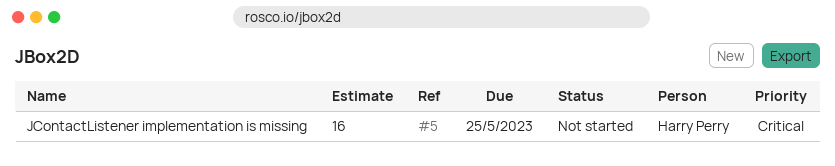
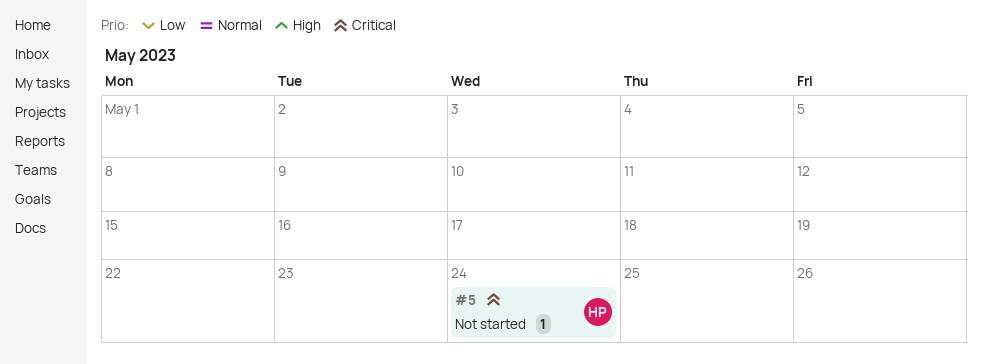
#5, estimate: 16 -> 1
#5, due: May 25 -> May 24

